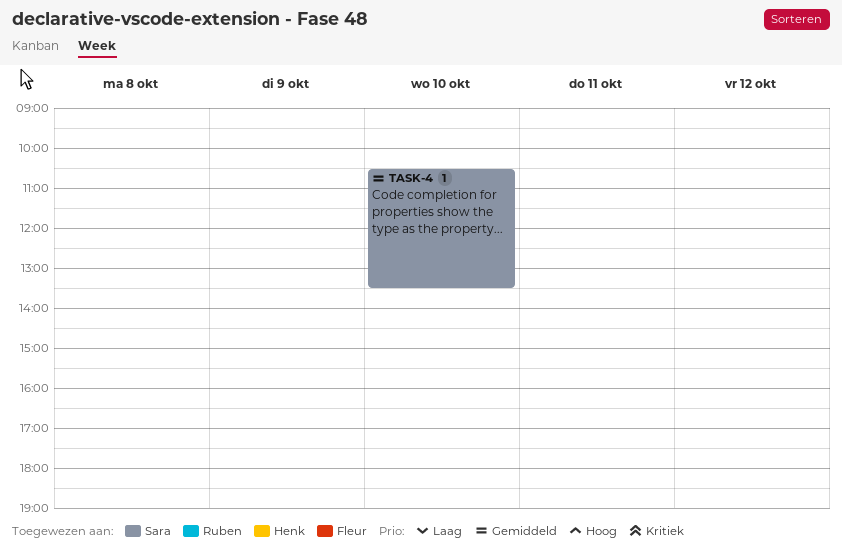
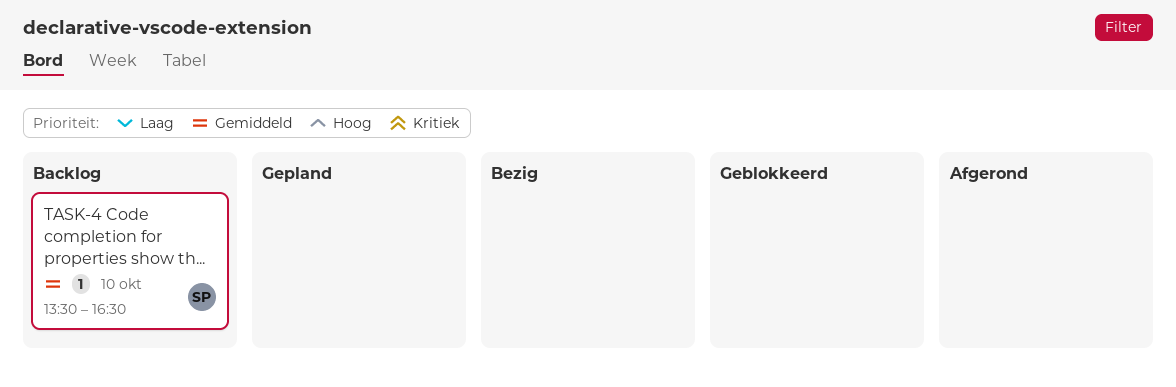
TASK-4, begins: 10:30 -> 13:30
TASK-4, ends: 13:30 -> 16:30

